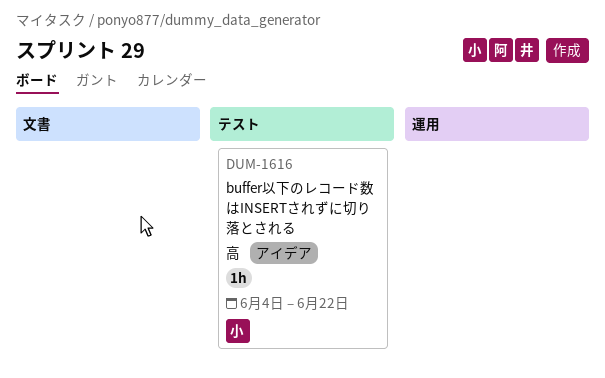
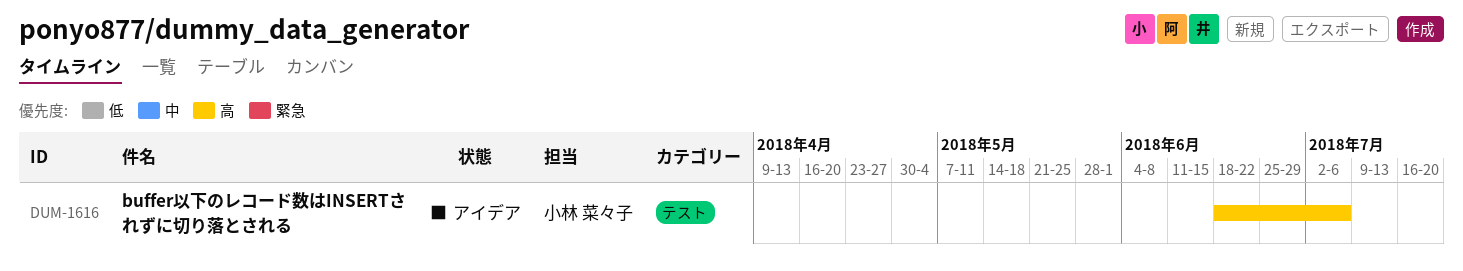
DUM-1616, start: Jun 4 -> Jun 18
DUM-1616, due: Jun 22 -> Jul 6

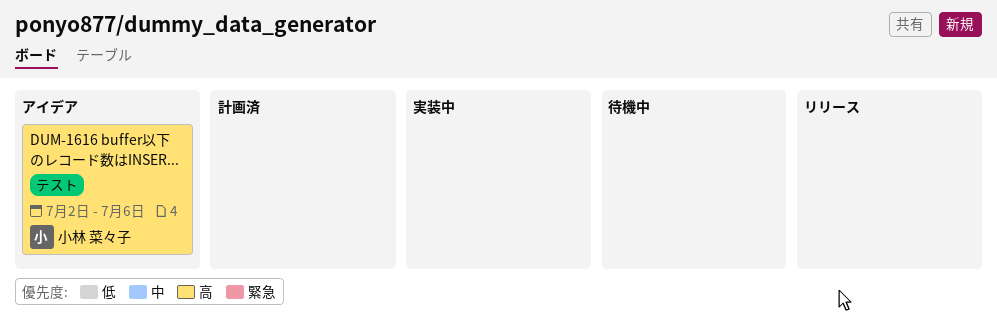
DUM-1616, start: Jun 18 -> Jul 2

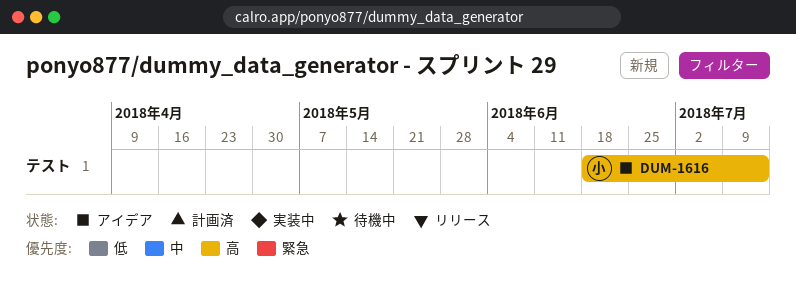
DUM-1616, start: Jul 2 -> Jun 18
DUM-1616, due: Jul 6 -> Jul 13

